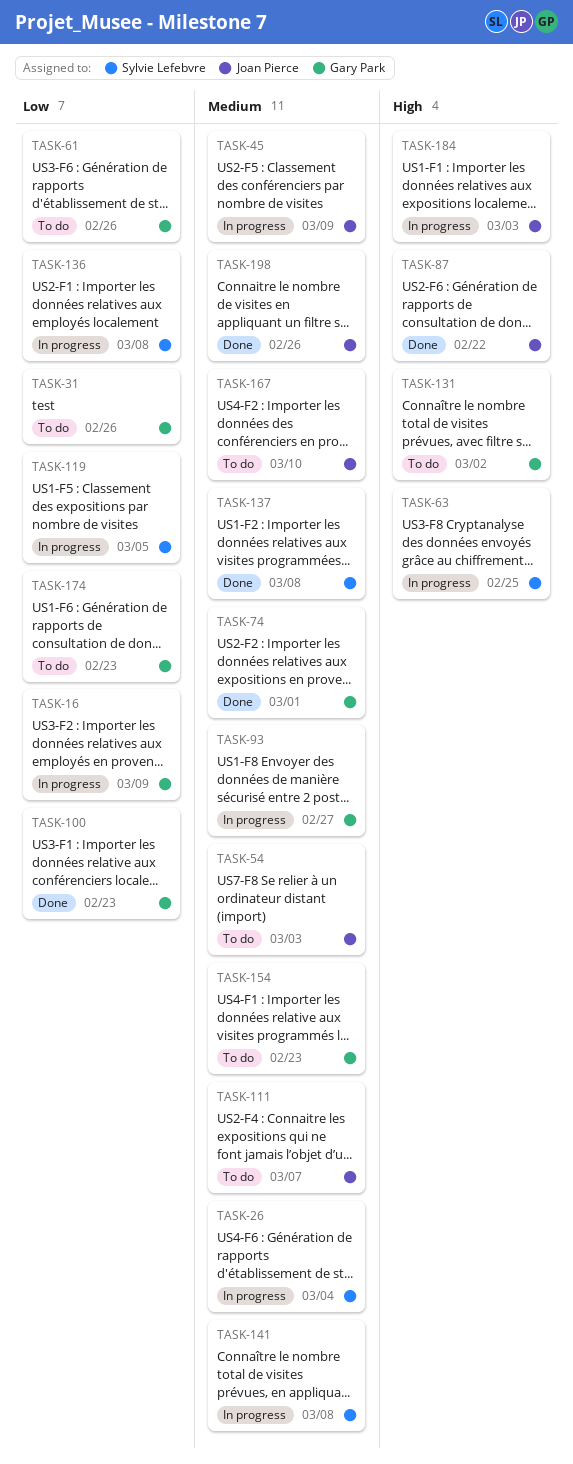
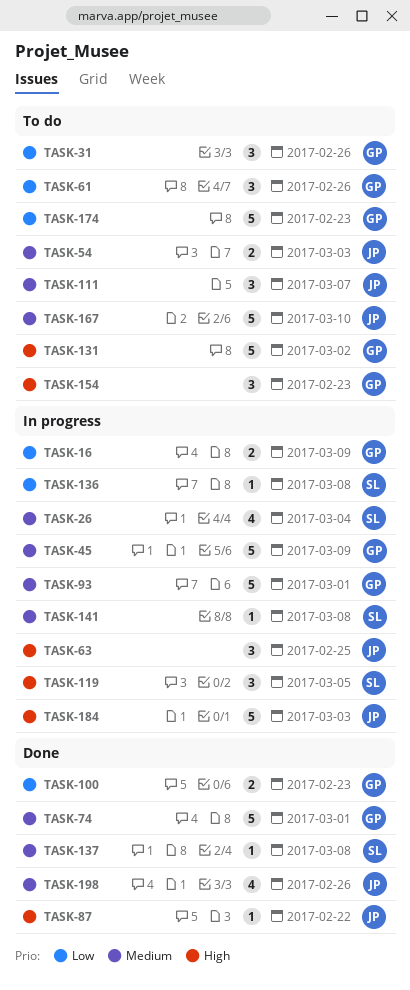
TASK-45, owner: Joan Pierce -> Gary Park
TASK-63, owner: Sylvie Lefebvre -> Joan Pierce
TASK-93, due: Feb 27 -> Mar 1
TASK-119, priority: Low -> High
TASK-154, priority: Medium -> High

